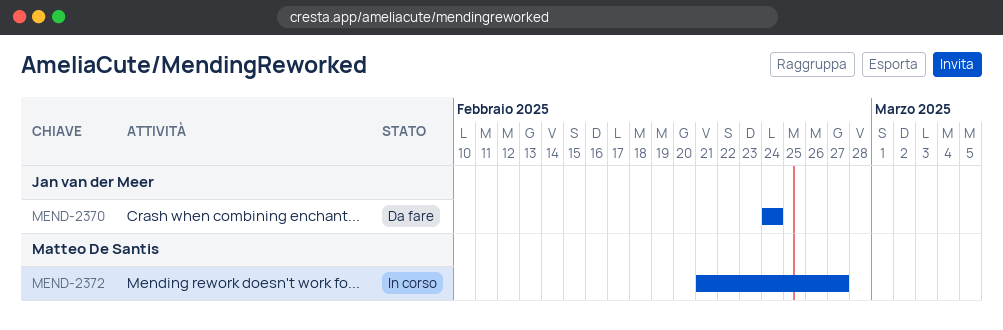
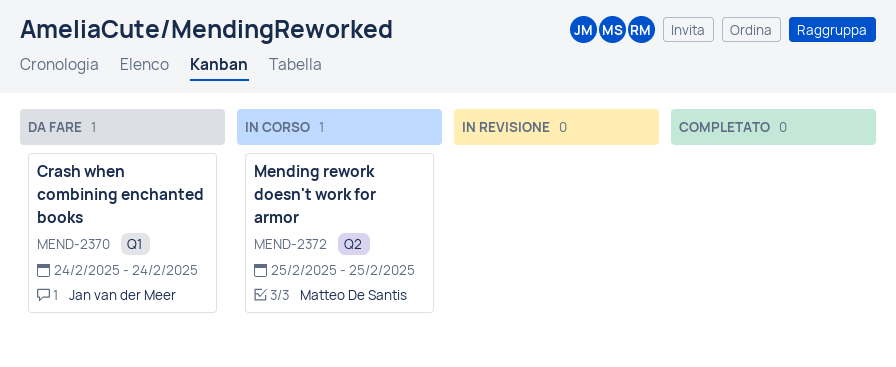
MEND-2372, start: Feb 21 -> Feb 25
MEND-2372, due: Feb 27 -> Feb 25

